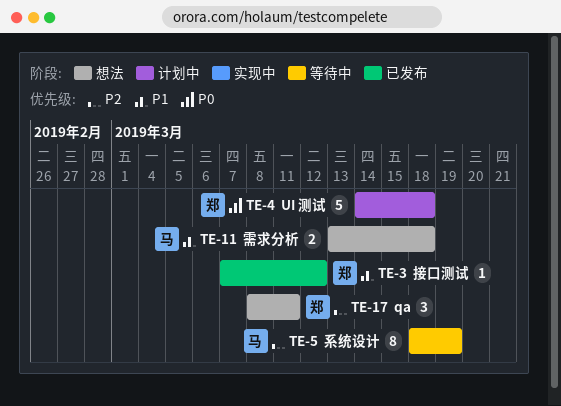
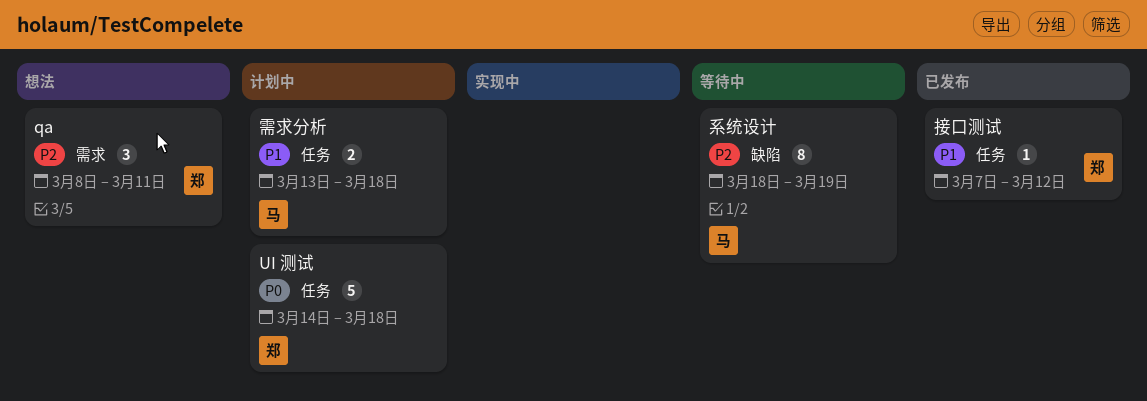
需求分析, status: 想法 -> 计划中

